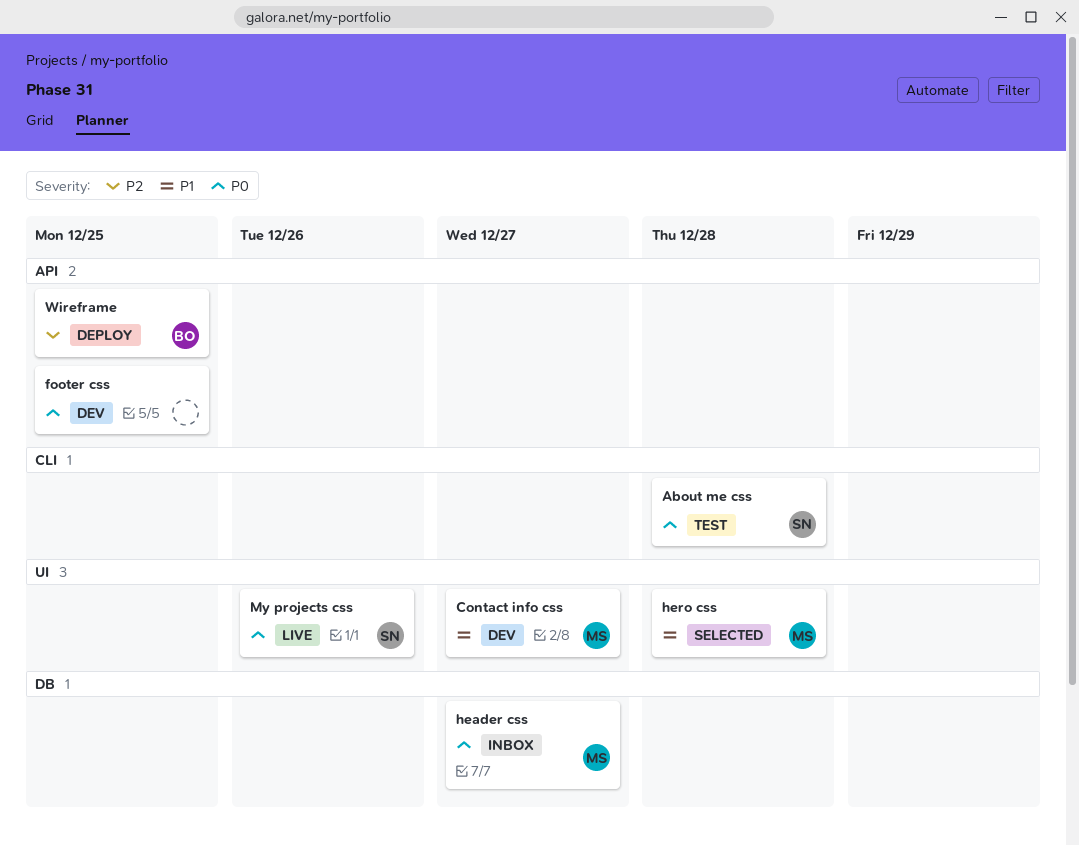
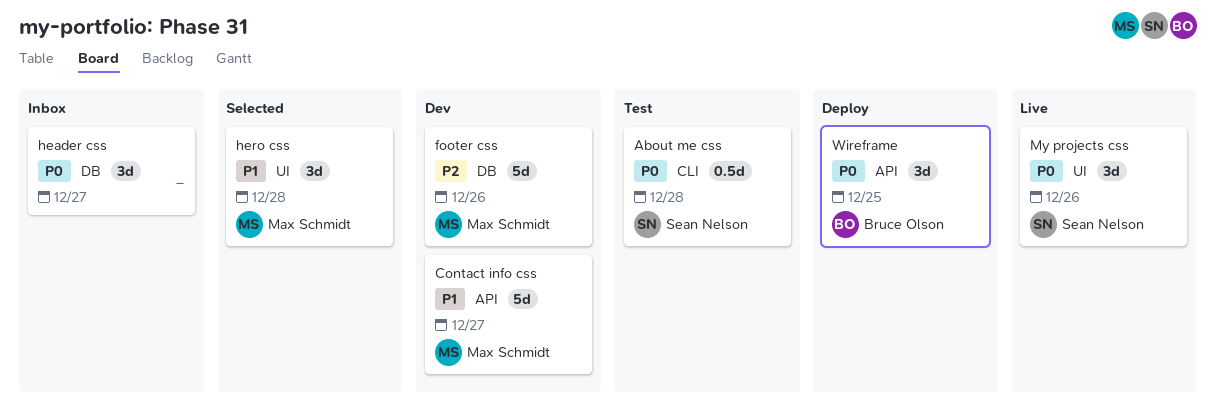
Contact info css, label: UI -> API
footer css, owner: none -> Max Schmidt
footer css, priority: P0 -> P2
footer css, label: API -> DB
footer css, due: Dec 25 -> Dec 26
header css, owner: Max Schmidt -> none
Wireframe, priority: P2 -> P0

